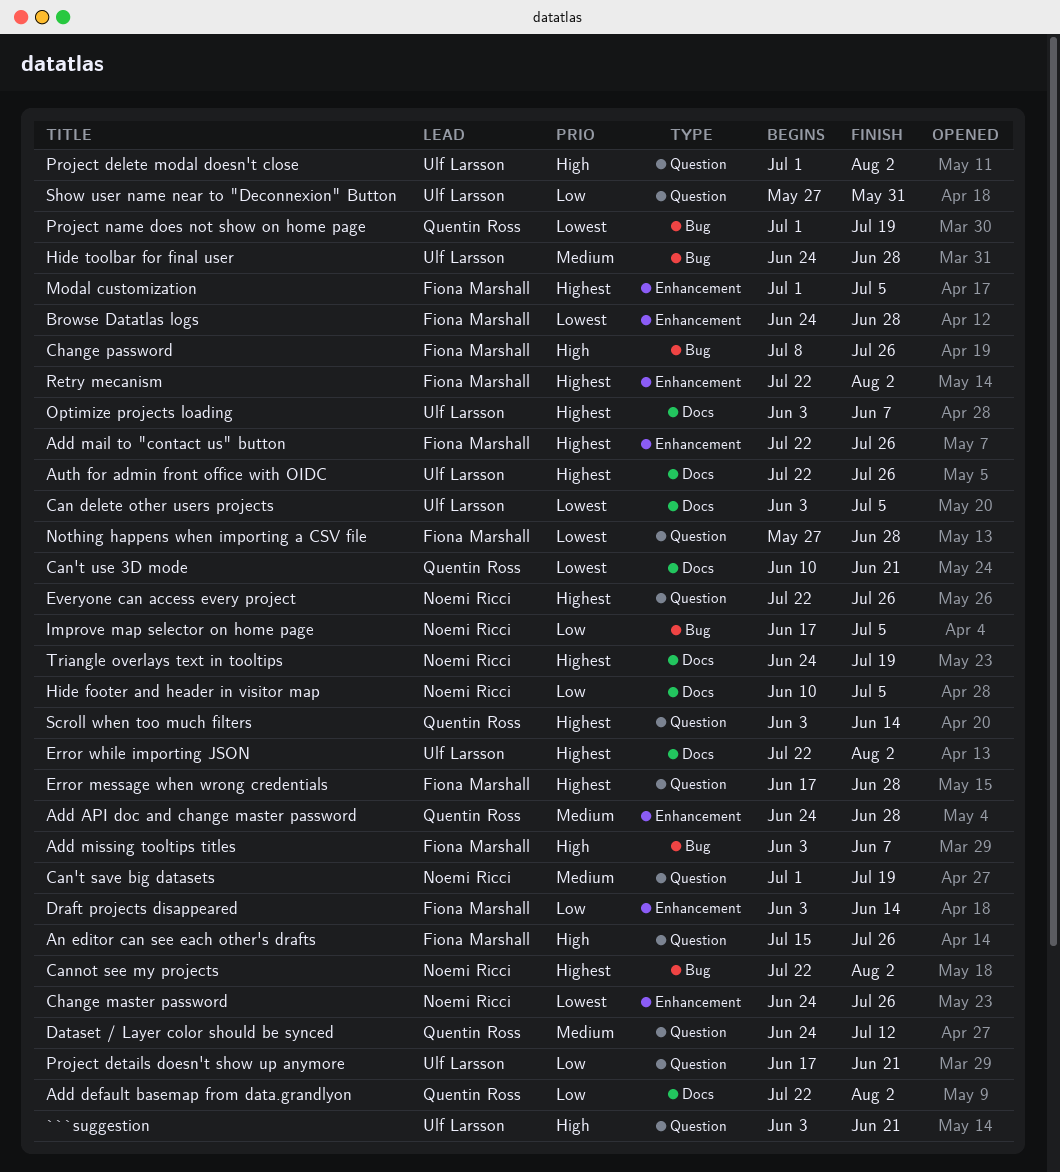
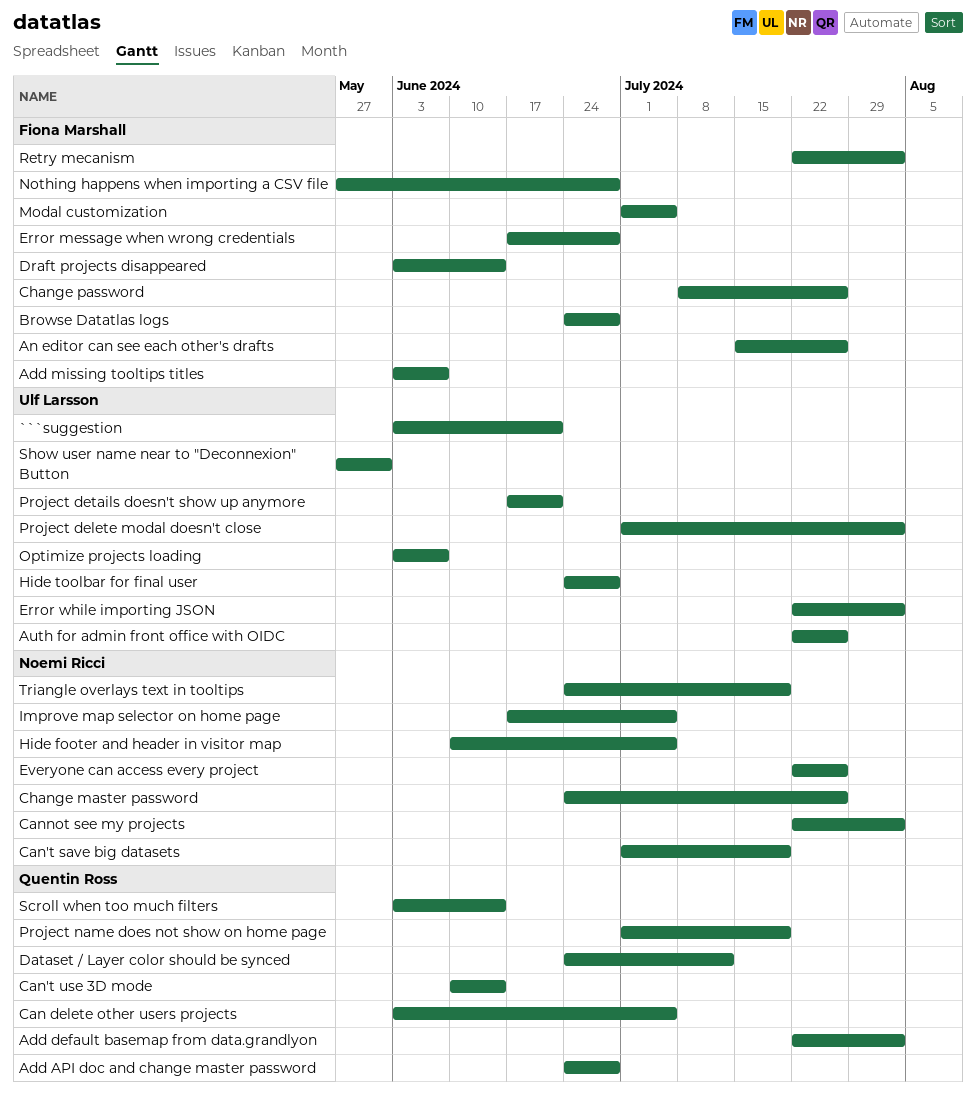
Add mail to "contact us" button: present -> none
Can delete other users projects, owner: Ulf Larsson -> Quentin Ross
Can't use 3D mode, due: Jun 21 -> Jun 14

